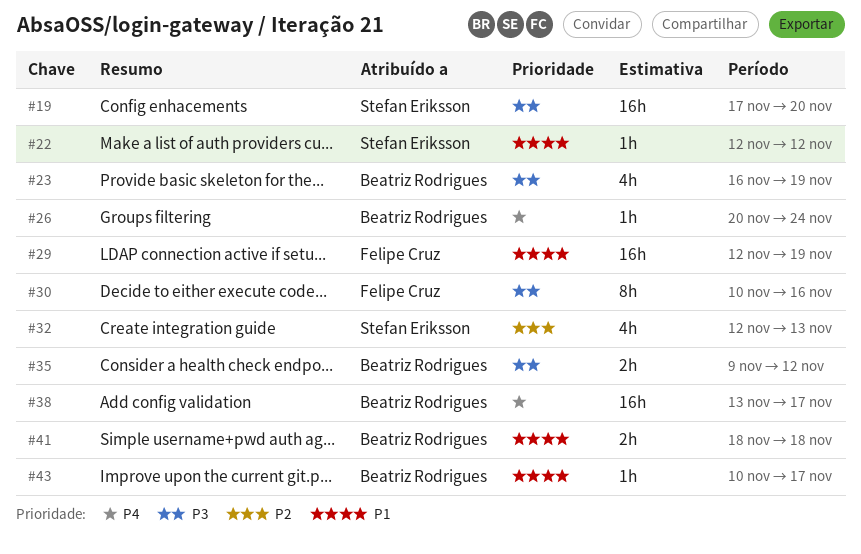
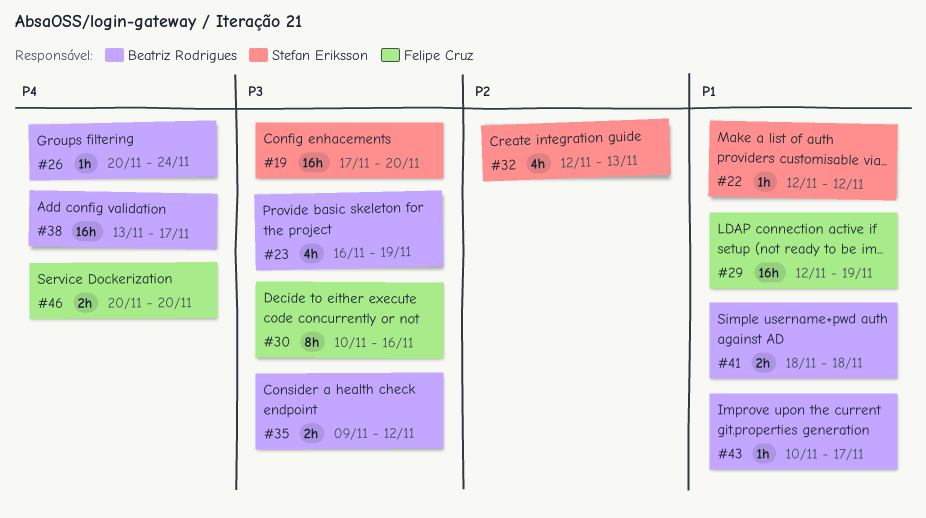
#46: none -> present

